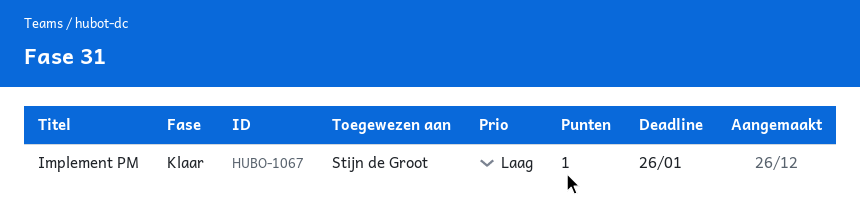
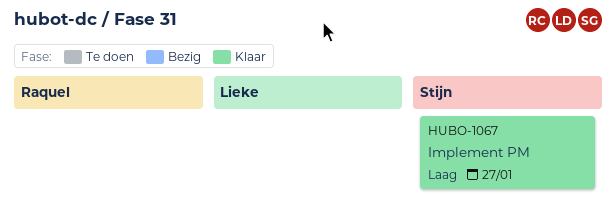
HUBO-1067, due: Jan 26 -> Jan 27

